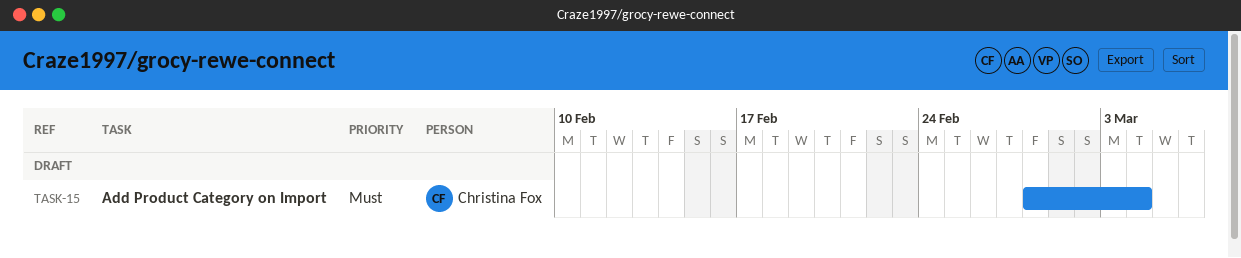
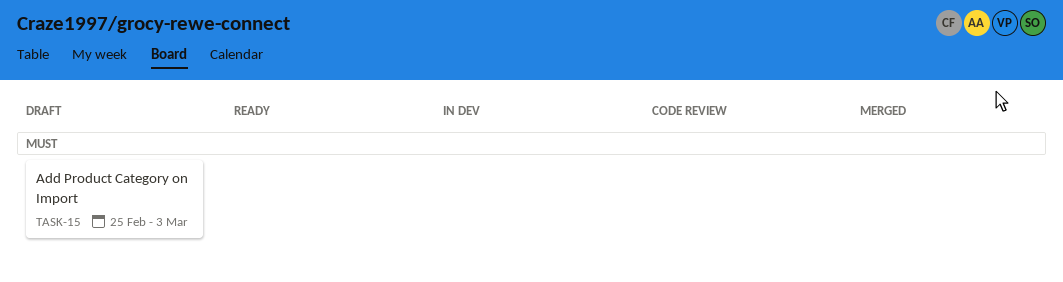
TASK-15, start: Feb 28 -> Feb 25
TASK-15, due: Mar 4 -> Mar 3

